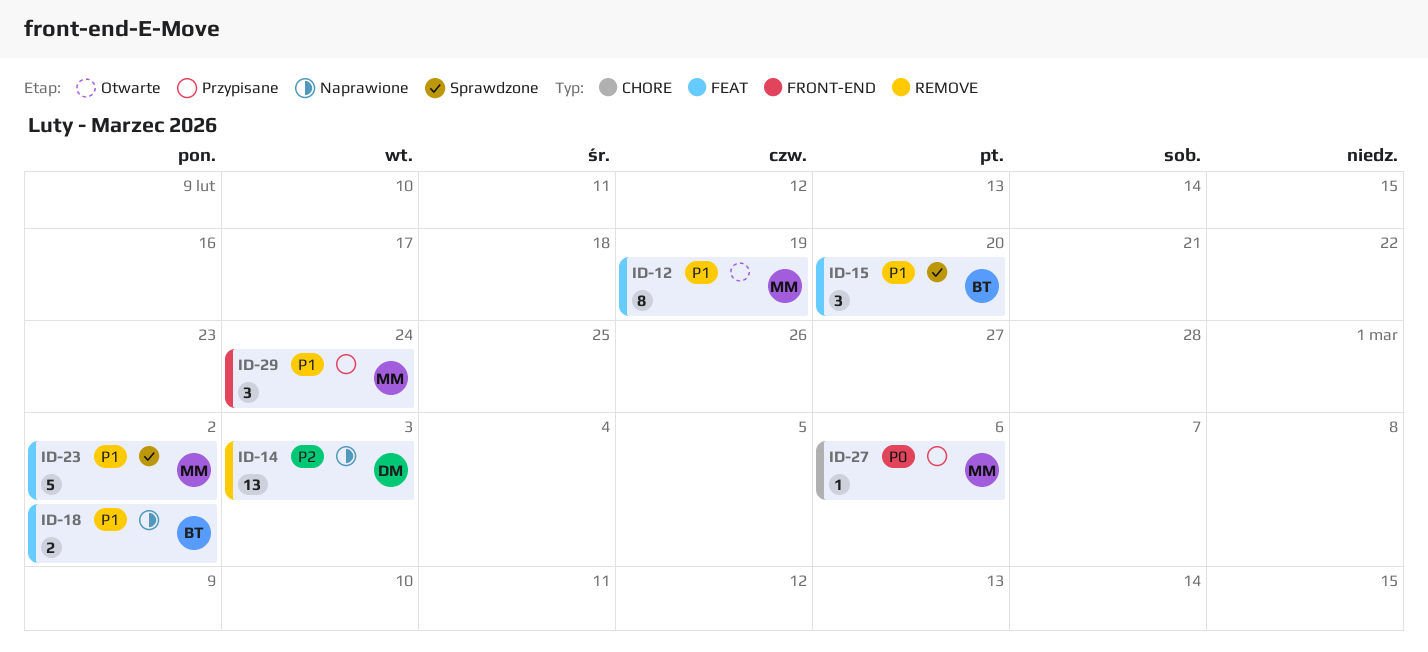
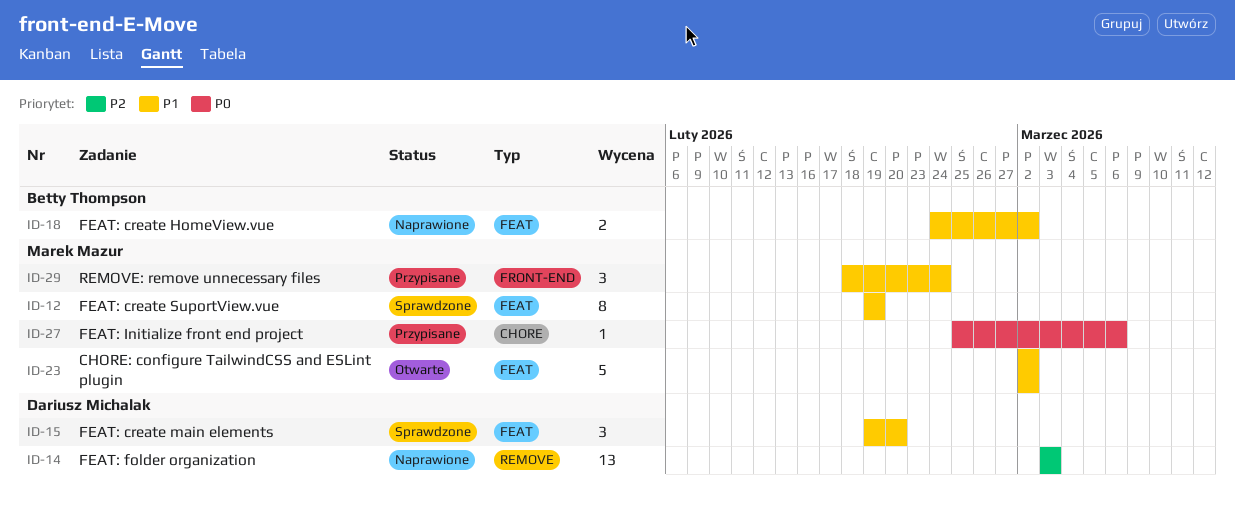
ID-12, status: Otwarte -> Sprawdzone
ID-15, owner: Betty Thompson -> Dariusz Michalak
ID-23, status: Sprawdzone -> Otwarte

